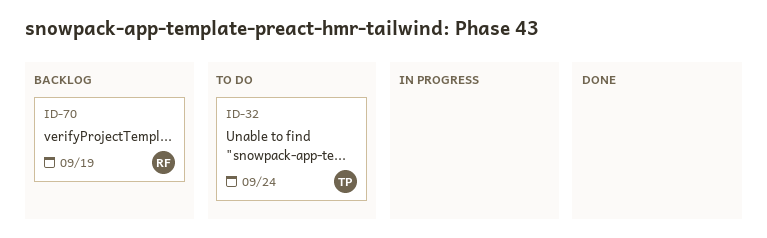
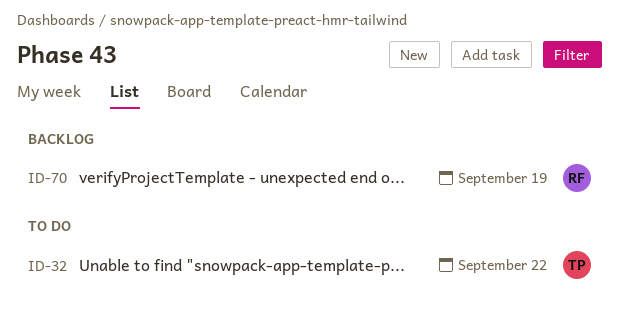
ID-32, due: Sep 24 -> Sep 22

